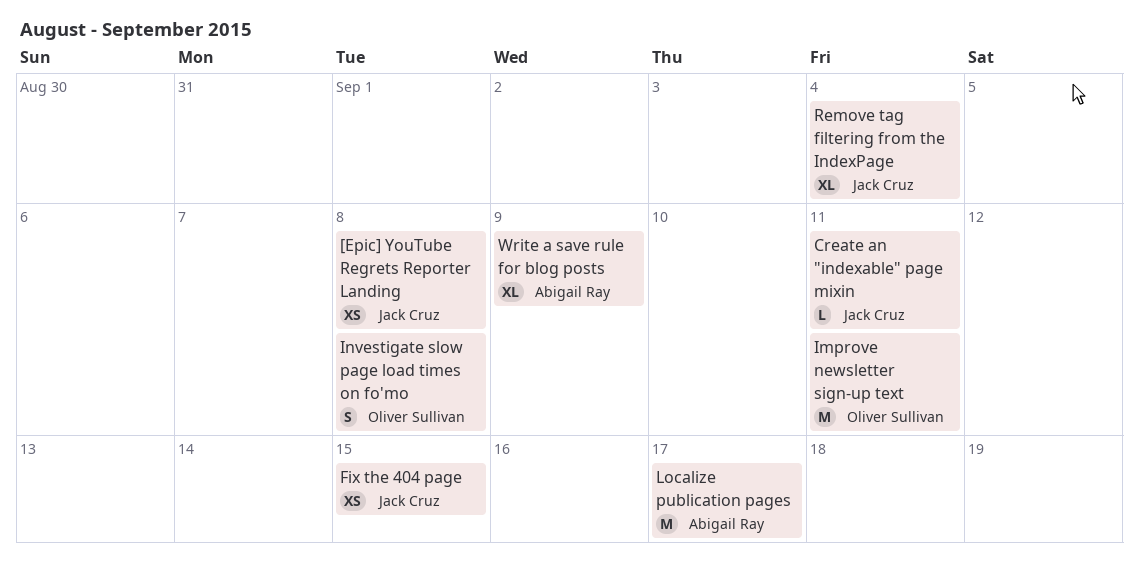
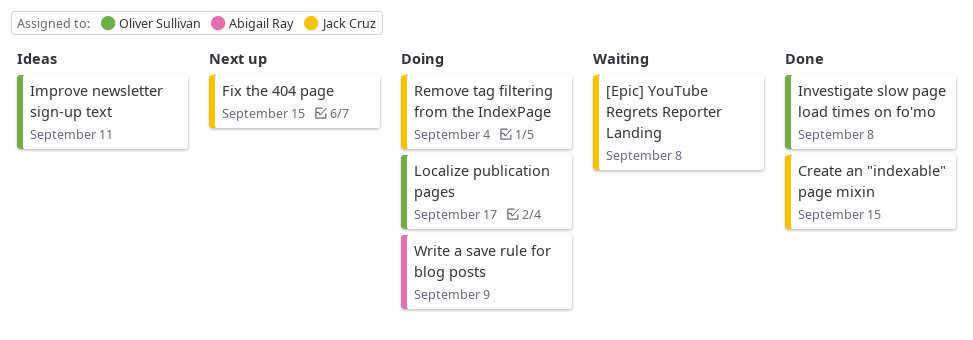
Create an "indexable" page mixin, due: Sep 11 -> Sep 15
Localize publication pages, owner: Abigail Ray -> Oliver Sullivan

